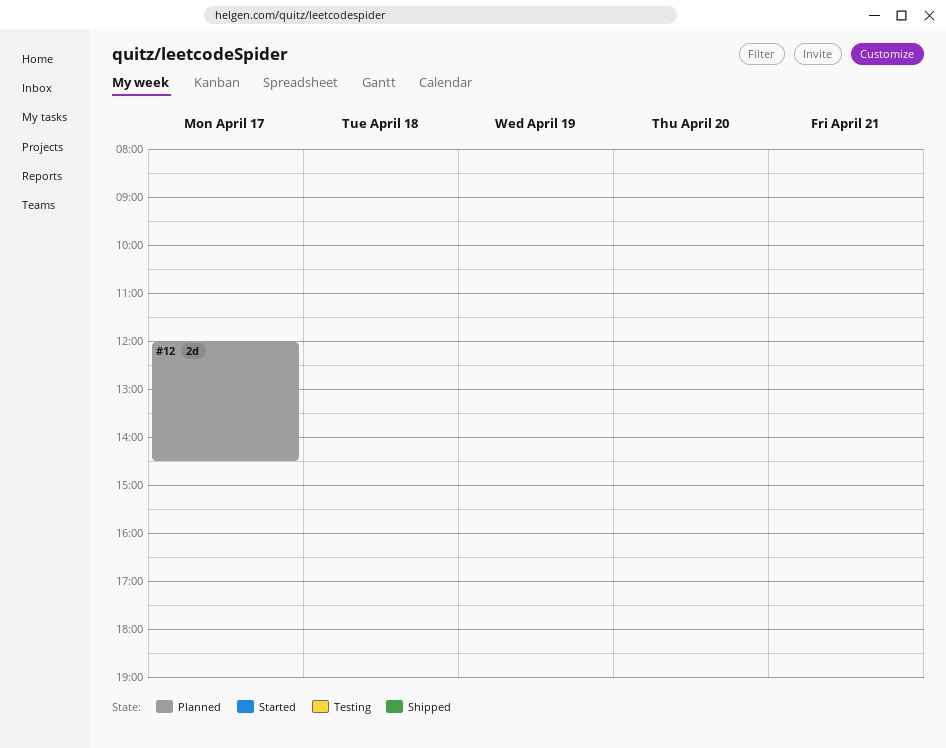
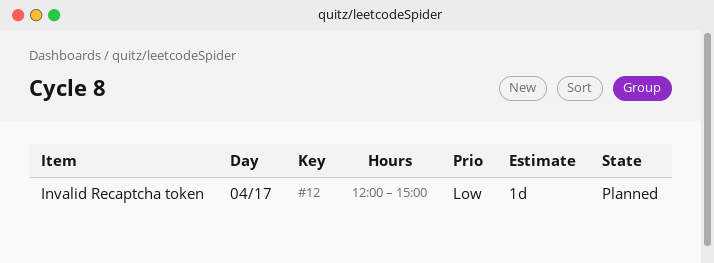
#12, estimate: 2d -> 1d
#12, ends: 14:30 -> 15:00

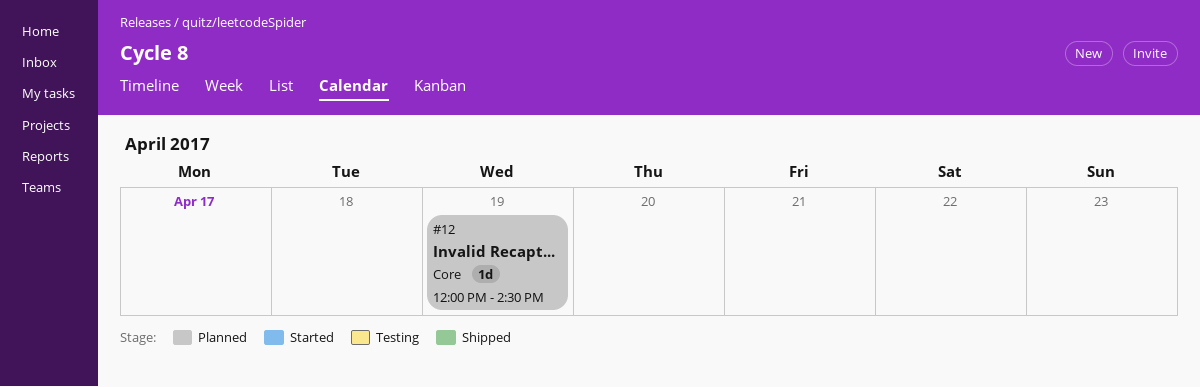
#12, day: Apr 17 -> Apr 19
#12, ends: 15:00 -> 14:30

